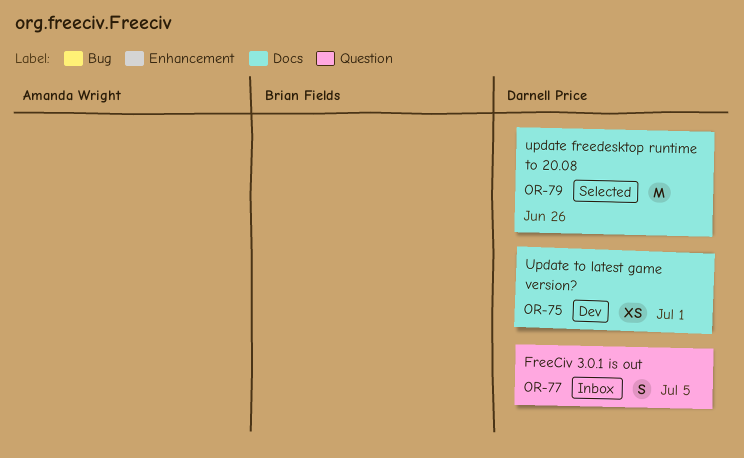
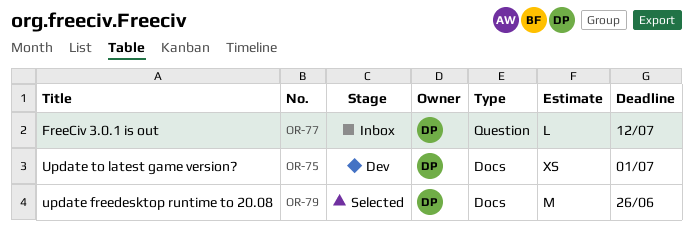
OR-77, estimate: S -> L
OR-77, due: Jul 5 -> Jul 12

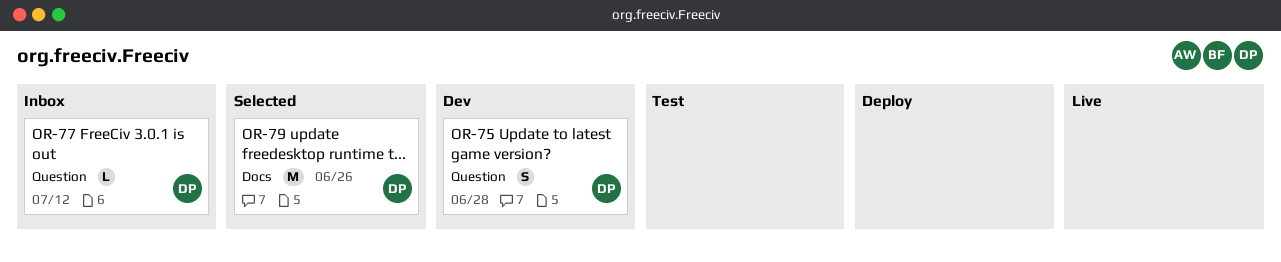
OR-75, label: Docs -> Question
OR-75, estimate: XS -> S
OR-75, due: Jul 1 -> Jun 28

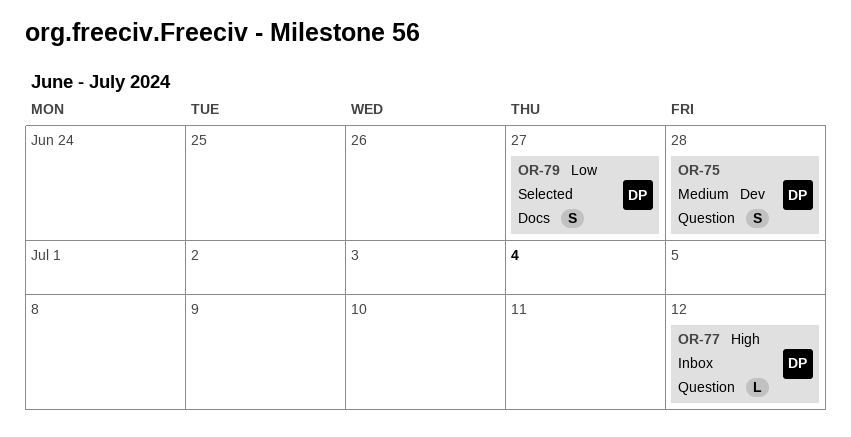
OR-79, estimate: M -> S
OR-79, due: Jun 26 -> Jun 27

